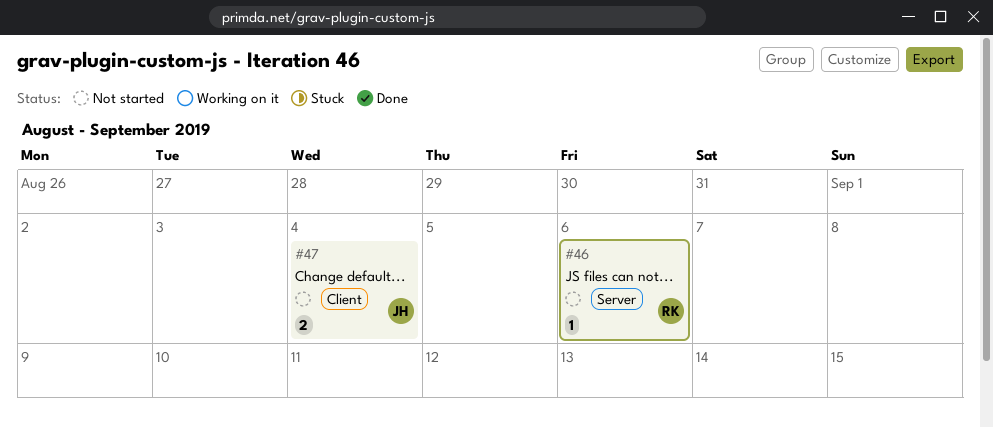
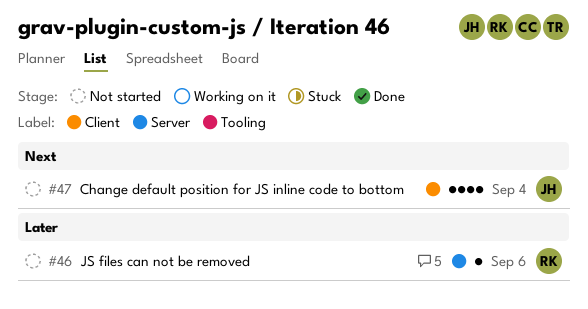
#47, estimate: 2 -> 4

